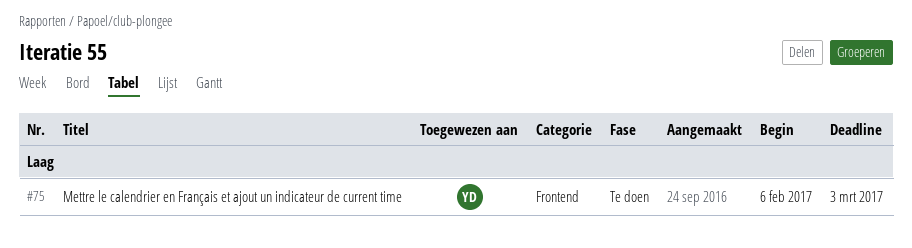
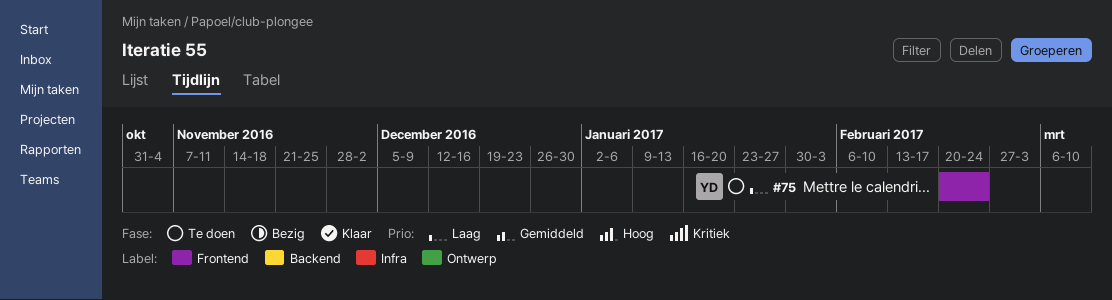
#75, start: Feb 6 -> Feb 20
#75, due: Mar 3 -> Feb 24

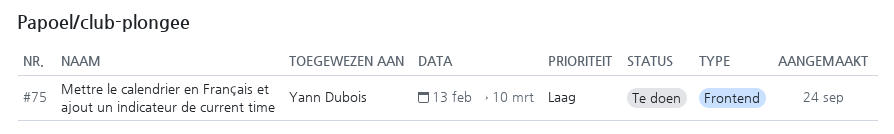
#75, start: Feb 20 -> Feb 13
#75, due: Feb 24 -> Mar 10

